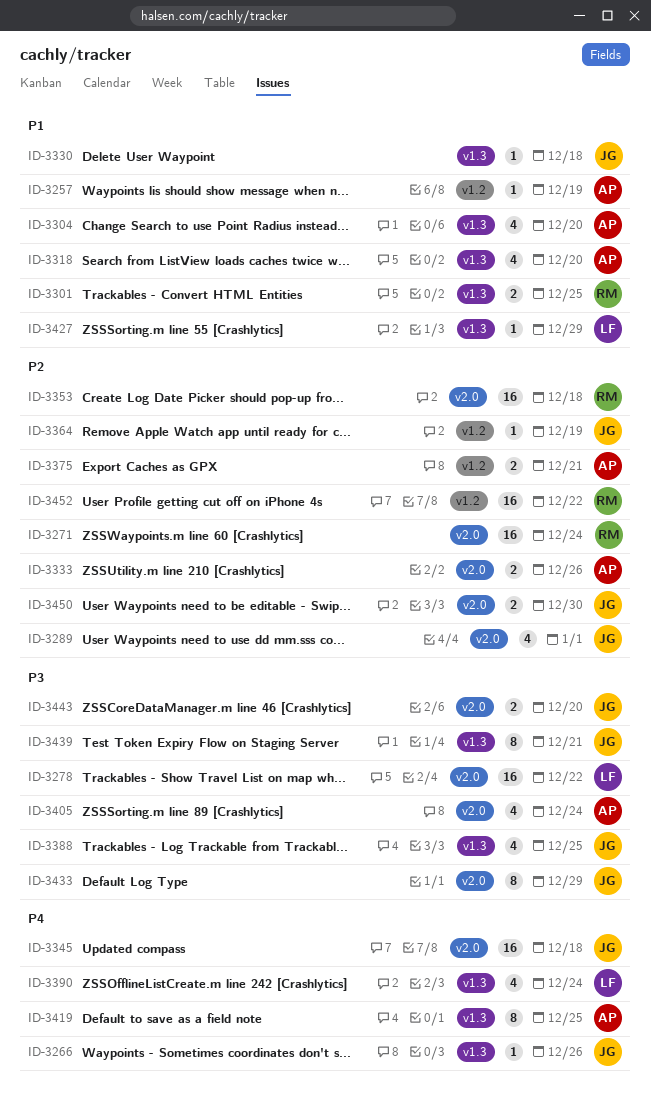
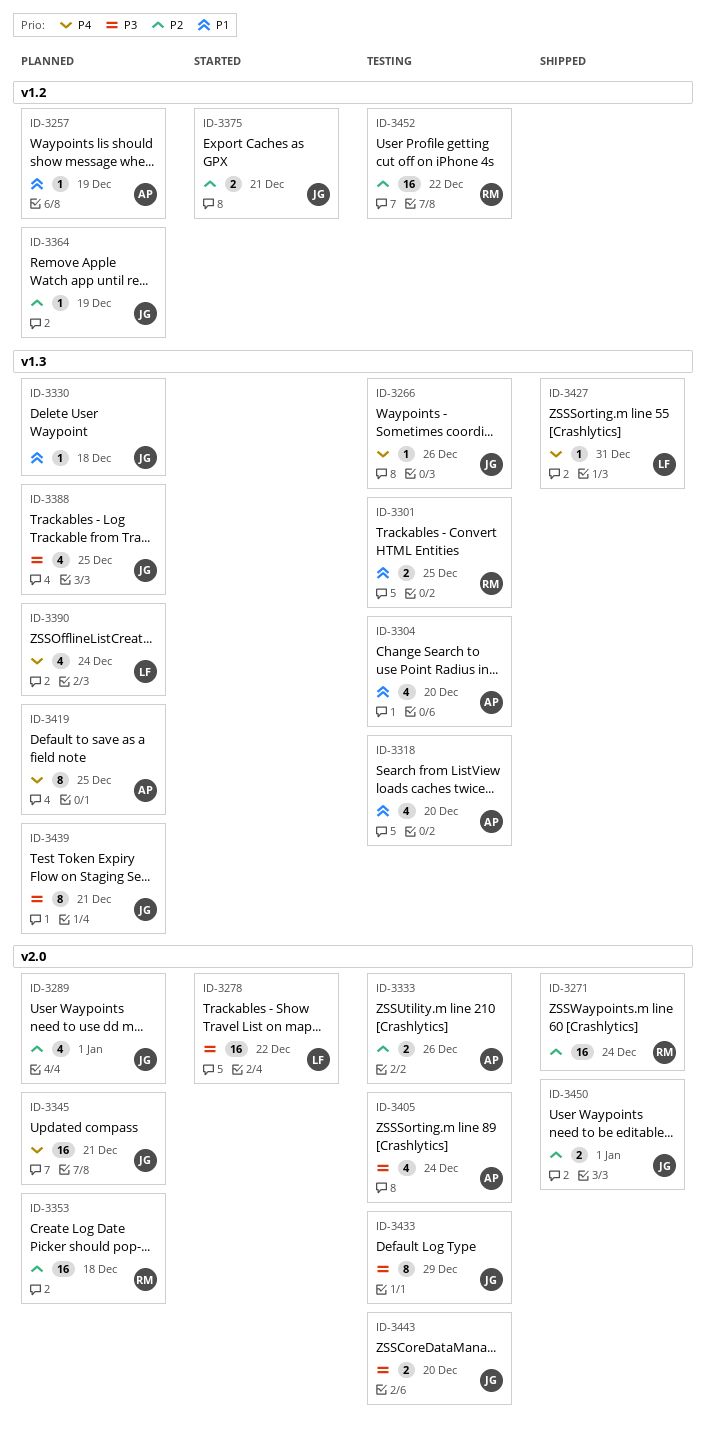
ID-3345, due: Dec 18 -> Dec 21
ID-3375, owner: AP -> JG
ID-3427, priority: P1 -> P4
ID-3427, due: Dec 29 -> Dec 31
ID-3450, due: Dec 30 -> Jan 1

